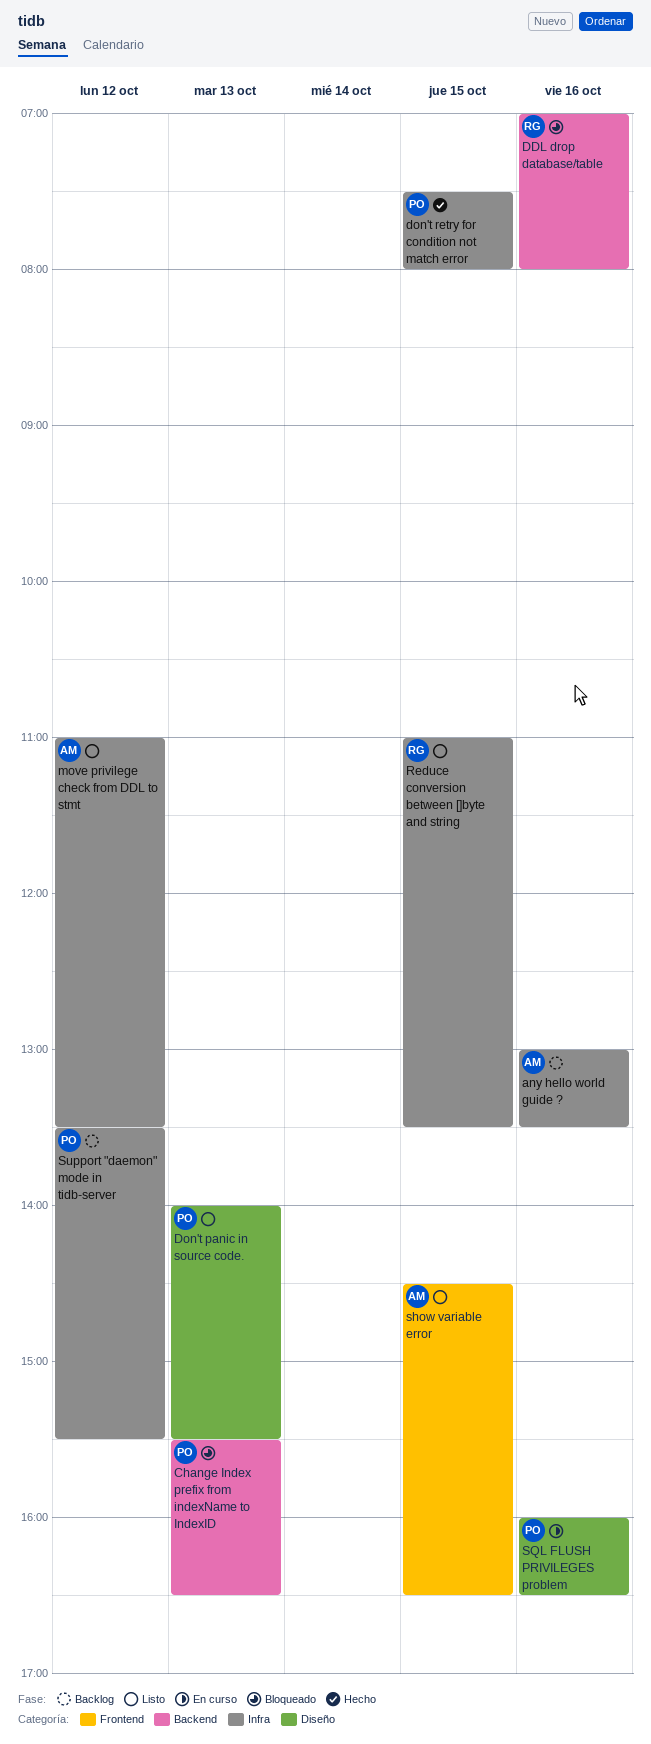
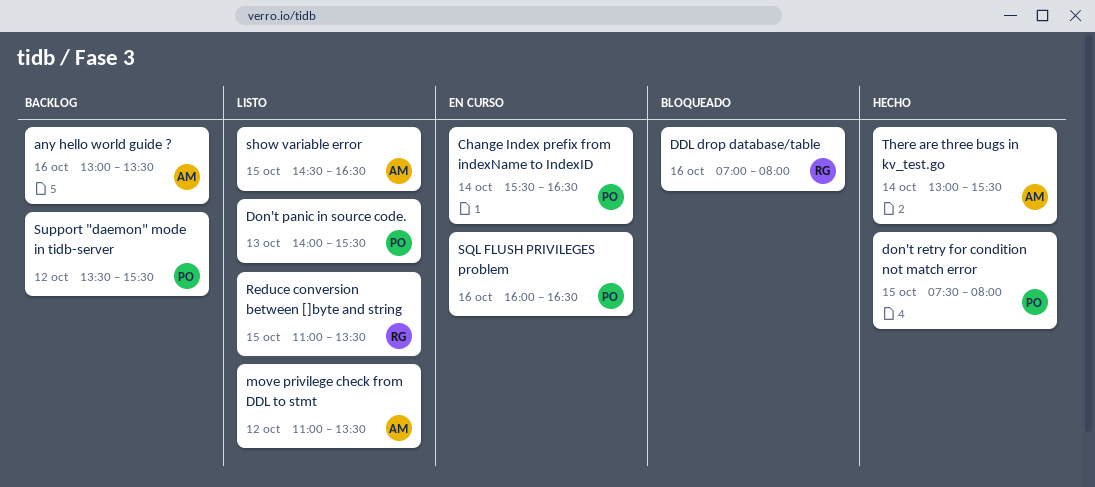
Change Index prefix from indexName to IndexID, status: Bloqueado -> En curso
Change Index prefix from indexName to IndexID, day: Oct 13 -> Oct 14
There are three bugs in kv_test.go: none -> present

